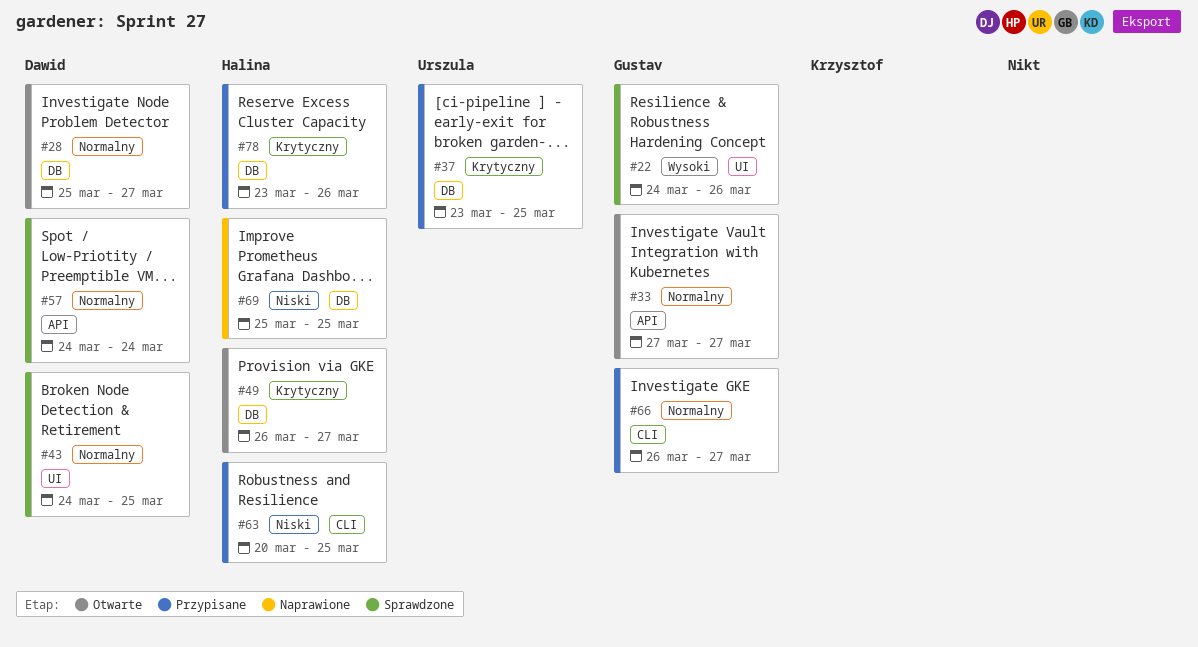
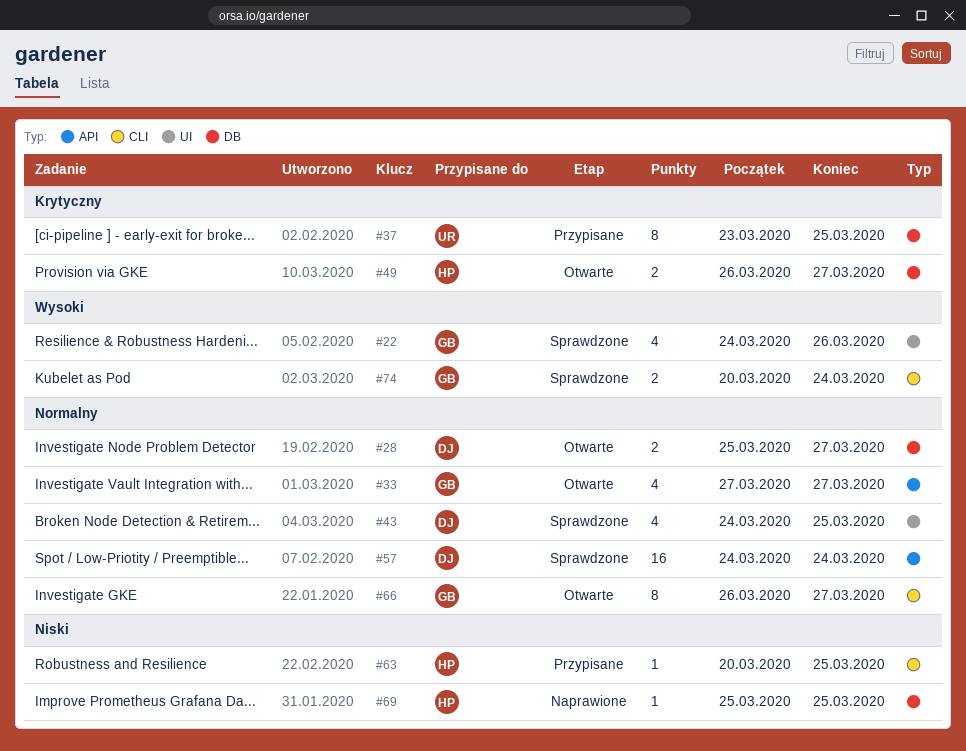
#66, status: Przypisane -> Otwarte
#74: none -> present
#78: present -> none

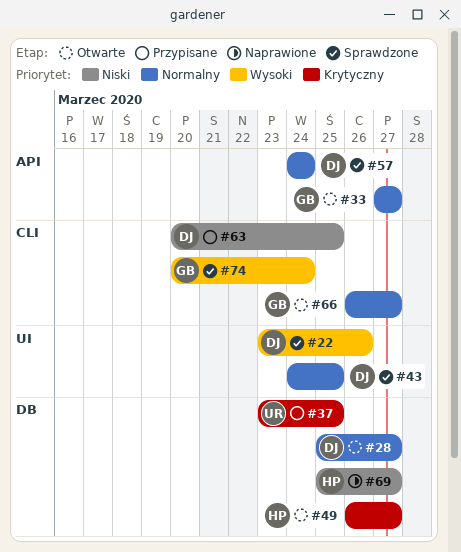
#22, owner: GB -> DJ
#22, start: Mar 24 -> Mar 23
#63, owner: HP -> DJ
#69, due: Mar 25 -> Mar 27

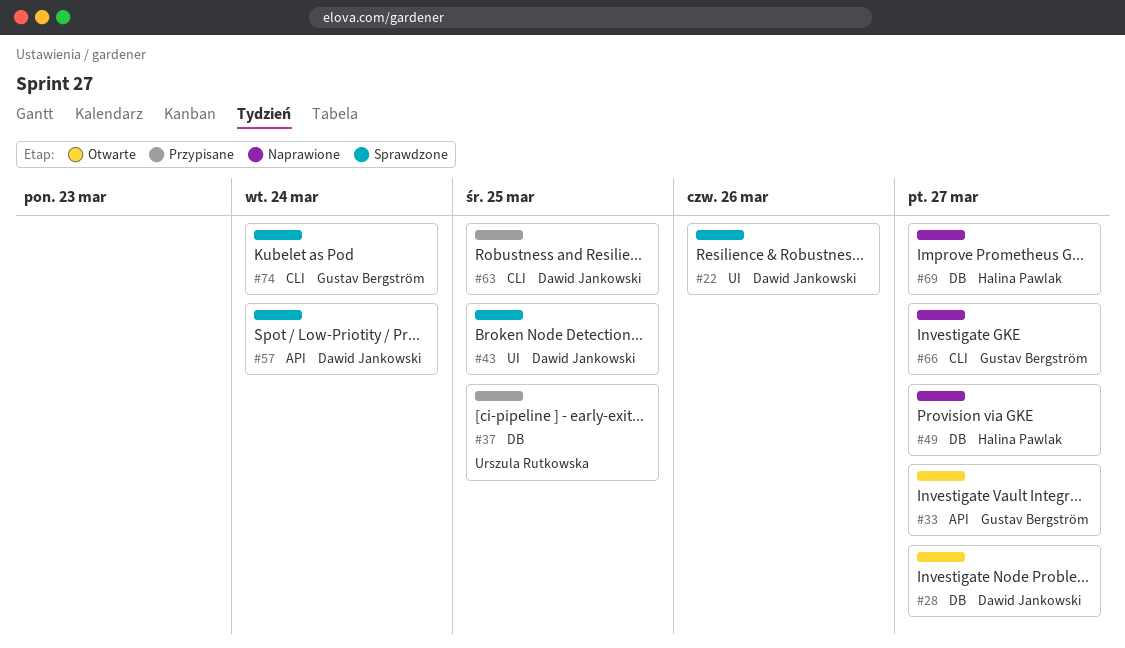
#49, status: Otwarte -> Naprawione
#66, status: Otwarte -> Naprawione

